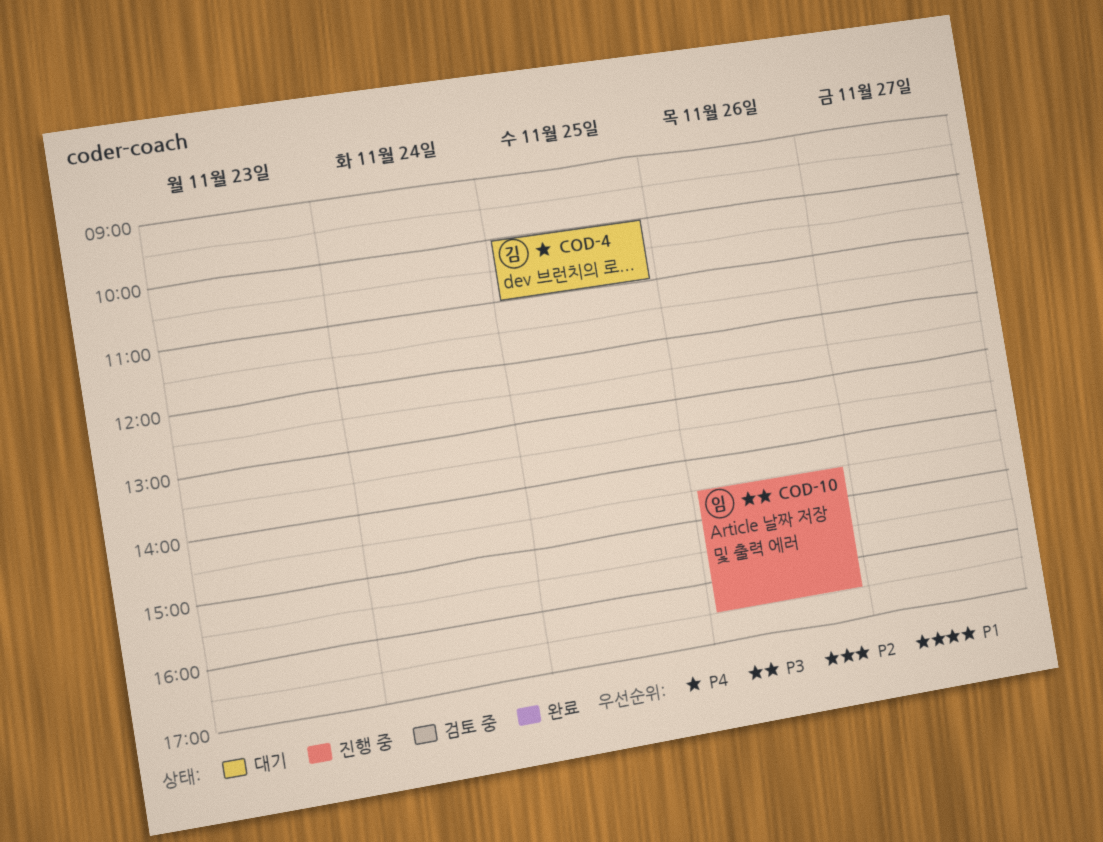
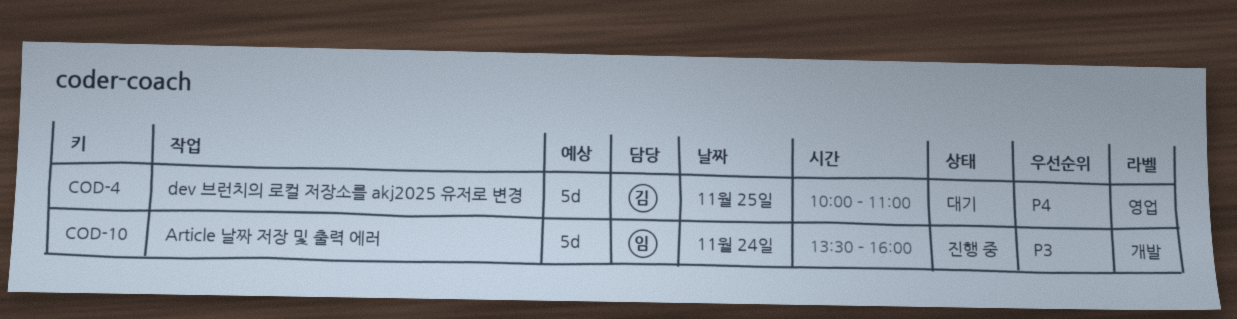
COD-10, day: Nov 26 -> Nov 24
COD-10, begins: 14:30 -> 13:30
COD-10, ends: 16:30 -> 16:00

